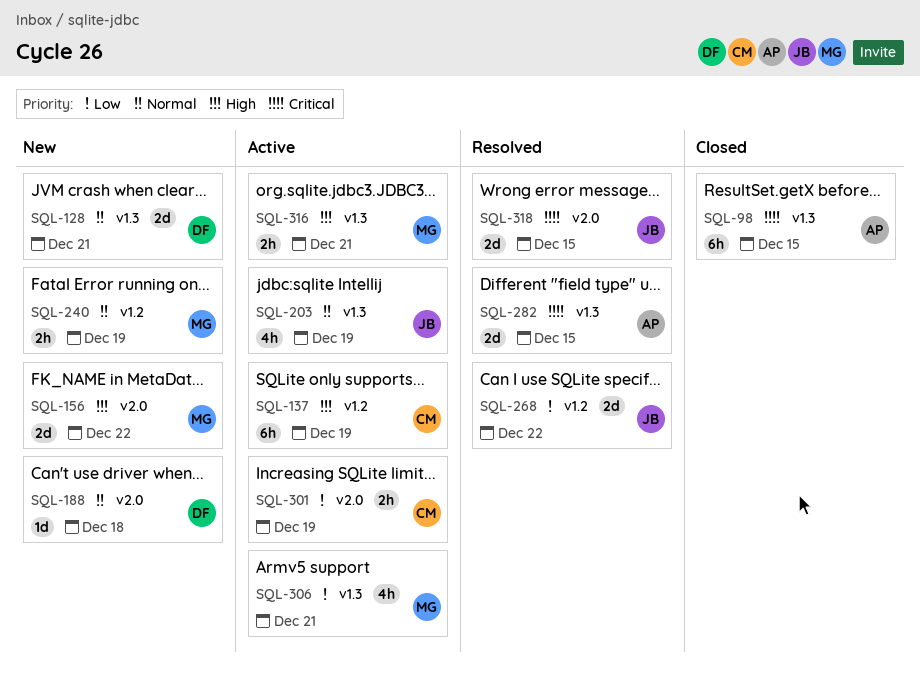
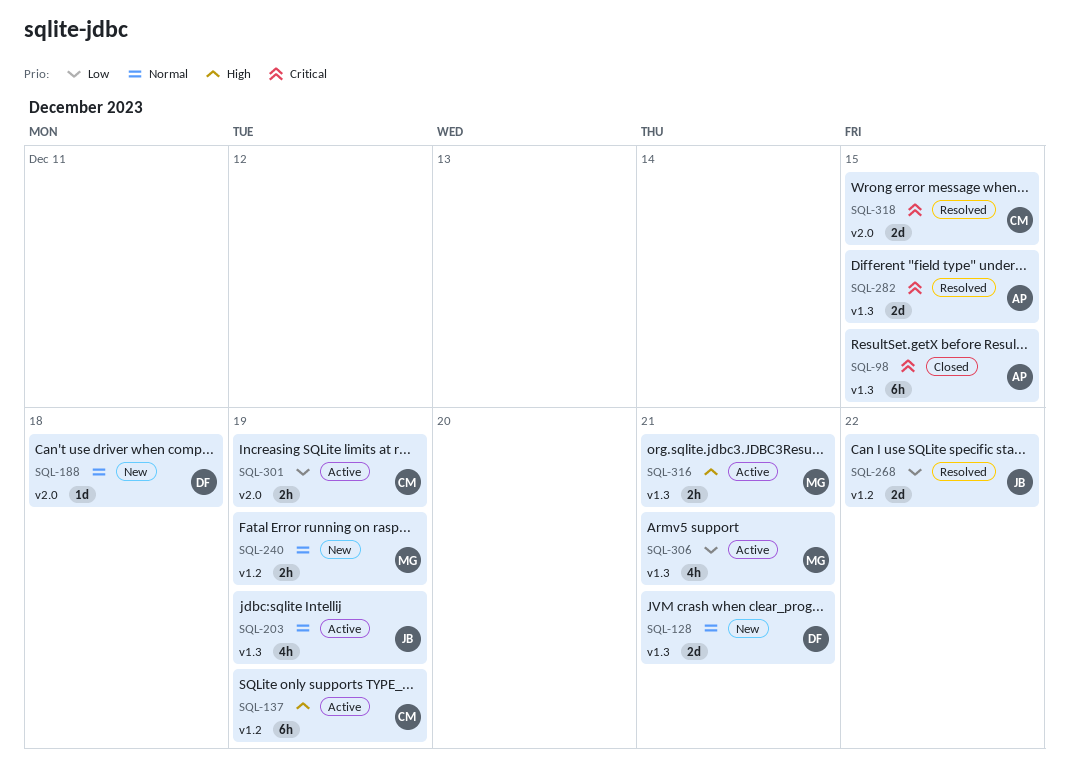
SQL-156: present -> none
SQL-318, owner: JB -> CM

